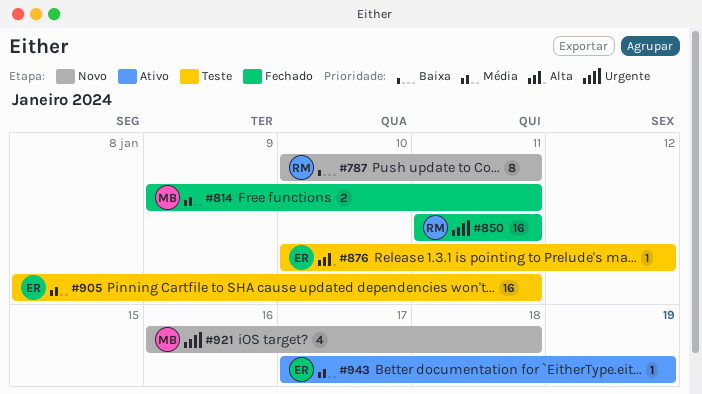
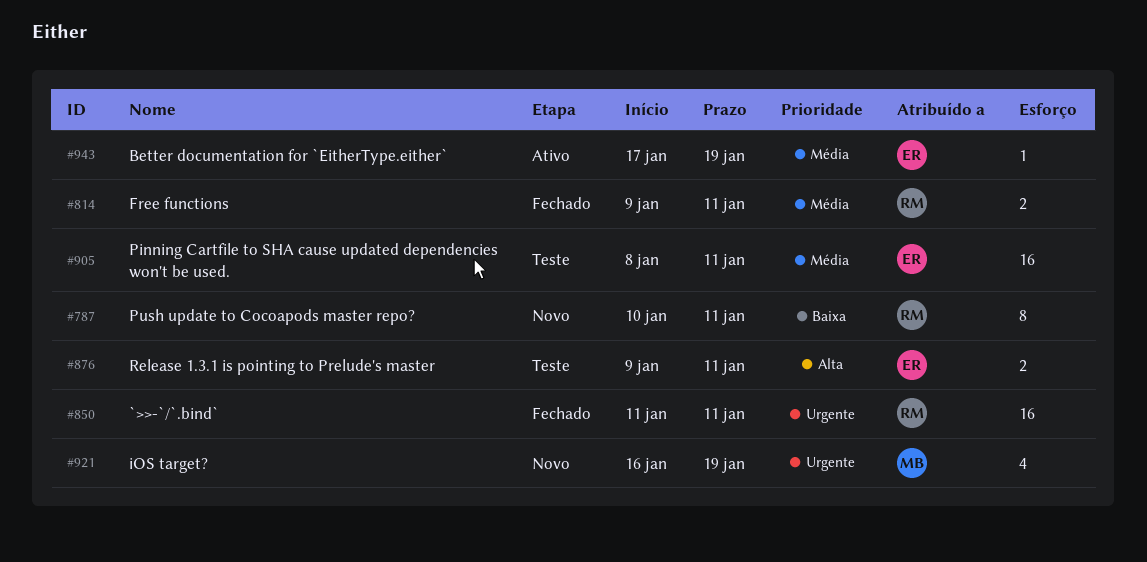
#814, owner: MB -> RM
#876, estimate: 1 -> 2
#876, start: Jan 10 -> Jan 9
#876, due: Jan 12 -> Jan 11
#921, due: Jan 18 -> Jan 19

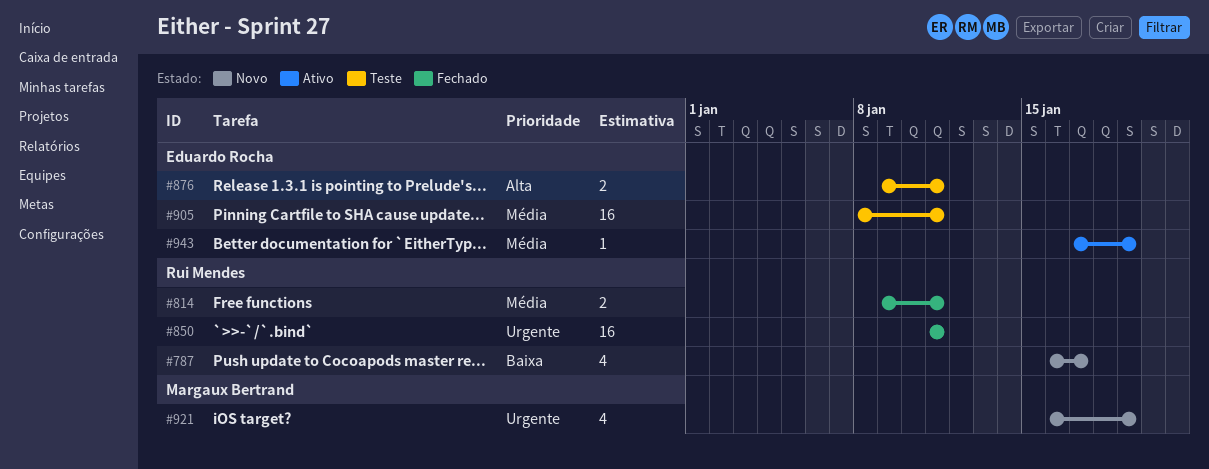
#787, estimate: 8 -> 4
#787, start: Jan 10 -> Jan 16
#787, due: Jan 11 -> Jan 17

